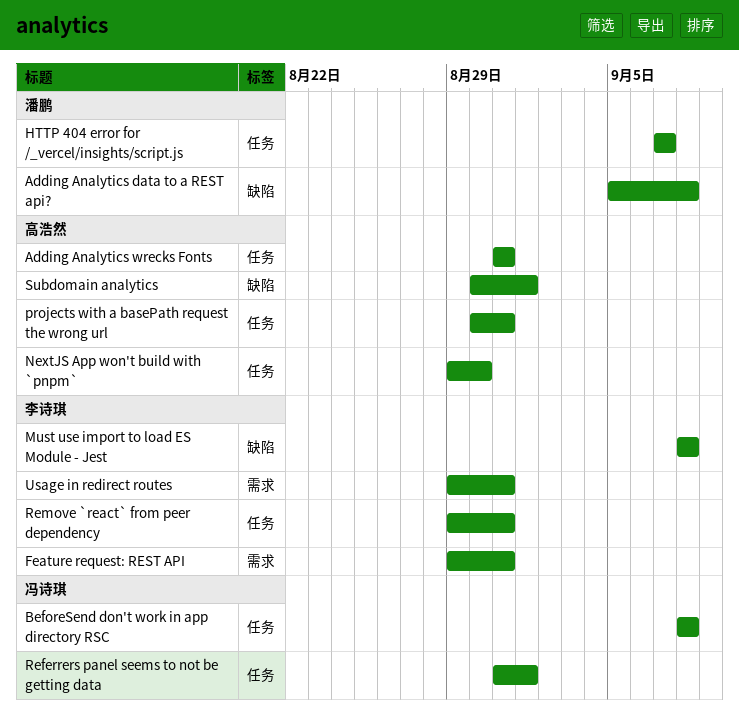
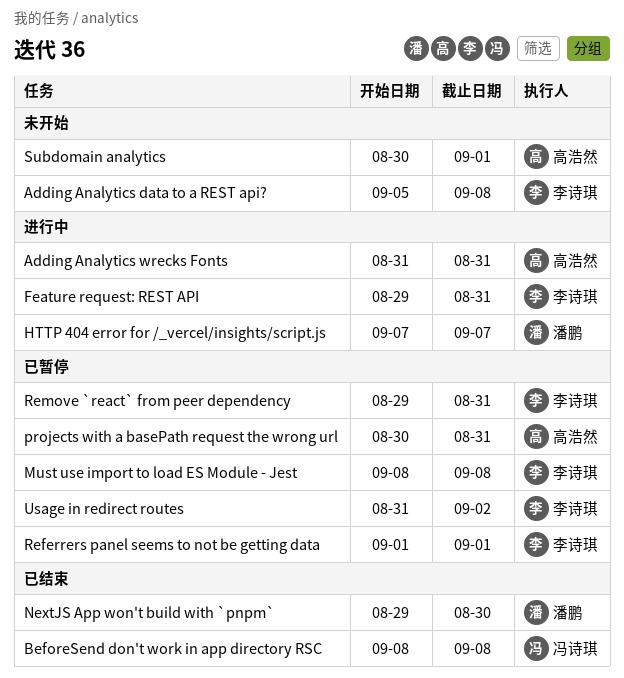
Adding Analytics data to a REST api?, owner: 潘鹏 -> 李诗琪
NextJS App won't build with `pnpm`, owner: 高浩然 -> 潘鹏
Referrers panel seems to not be getting data, owner: 冯诗琪 -> 李诗琪
Referrers panel seems to not be getting data, start: Aug 31 -> Sep 1
Usage in redirect routes, start: Aug 29 -> Aug 31
Usage in redirect routes, due: Aug 31 -> Sep 2

